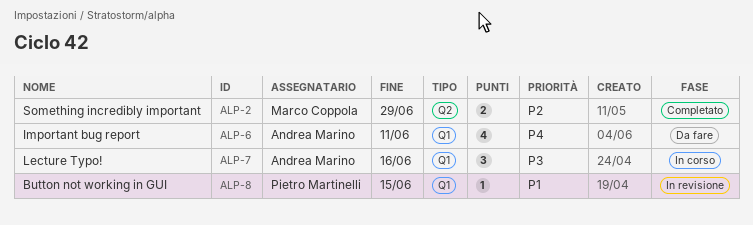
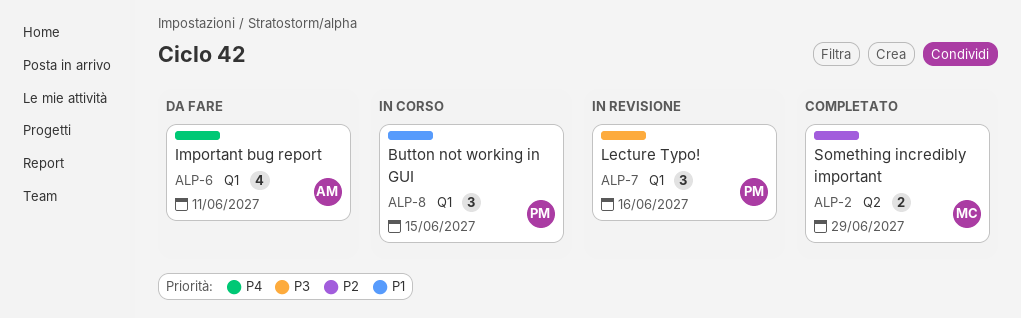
ALP-7, status: In corso -> In revisione
ALP-7, owner: Andrea Marino -> Pietro Martinelli
ALP-8, status: In revisione -> In corso
ALP-8, estimate: 1 -> 3

